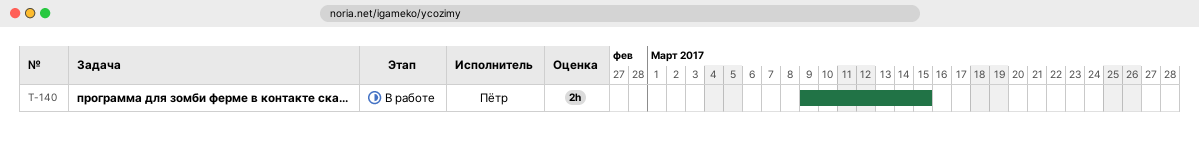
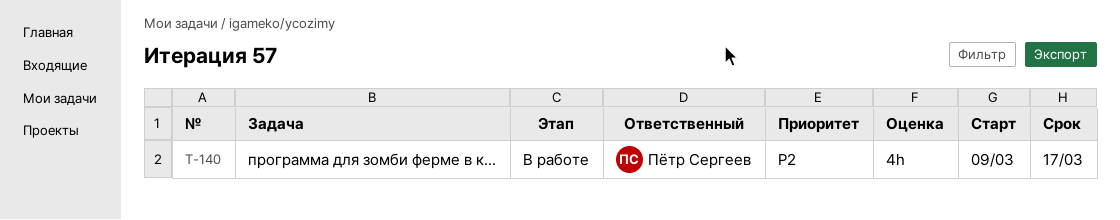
T-140, estimate: 2h -> 4h
T-140, due: Mar 15 -> Mar 17

